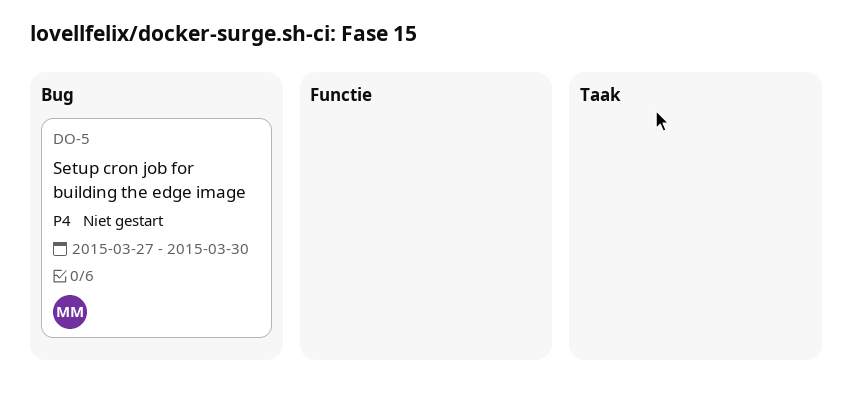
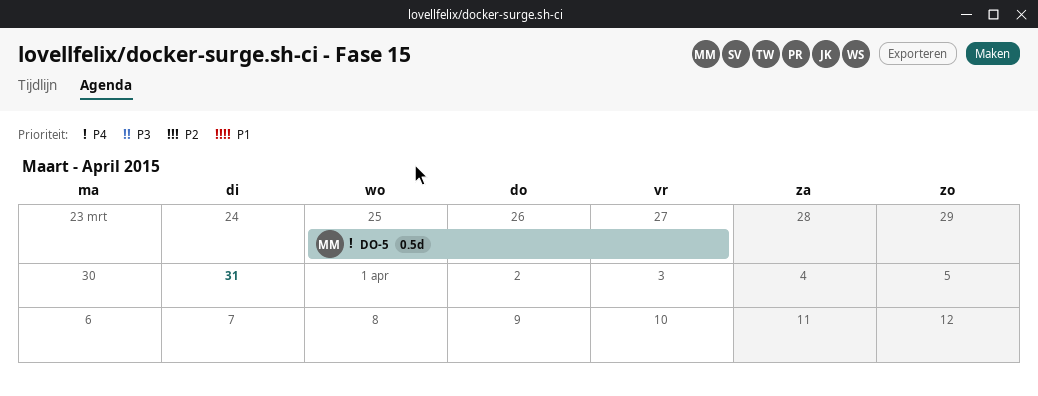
DO-5, start: Mar 27 -> Mar 25
DO-5, due: Mar 30 -> Mar 27

